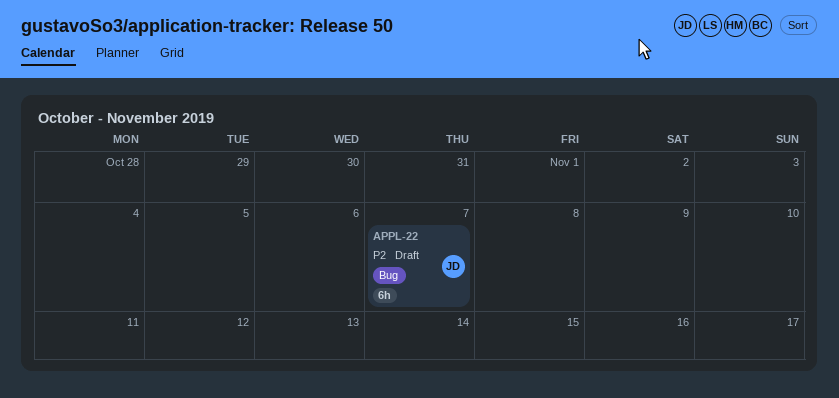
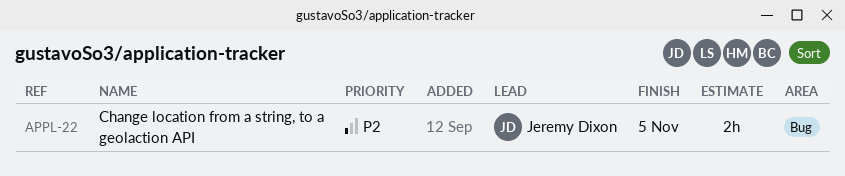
APPL-22, estimate: 6h -> 2h
APPL-22, due: Nov 7 -> Nov 5

